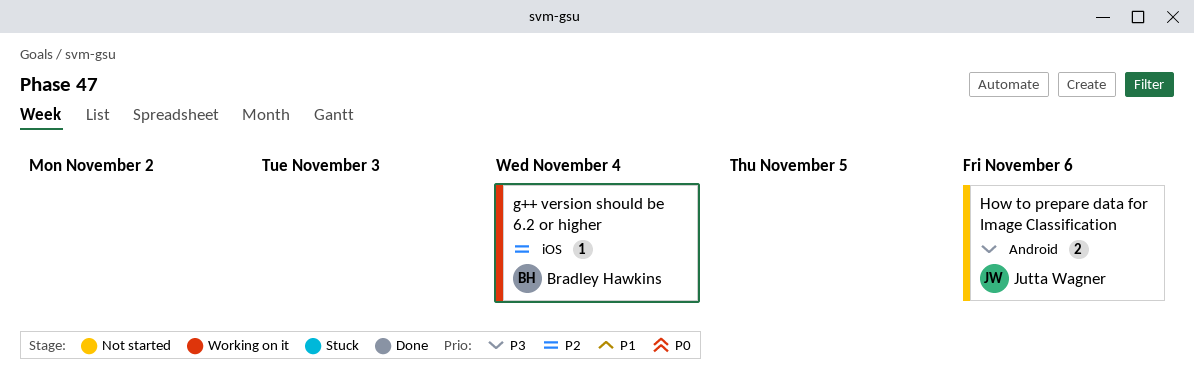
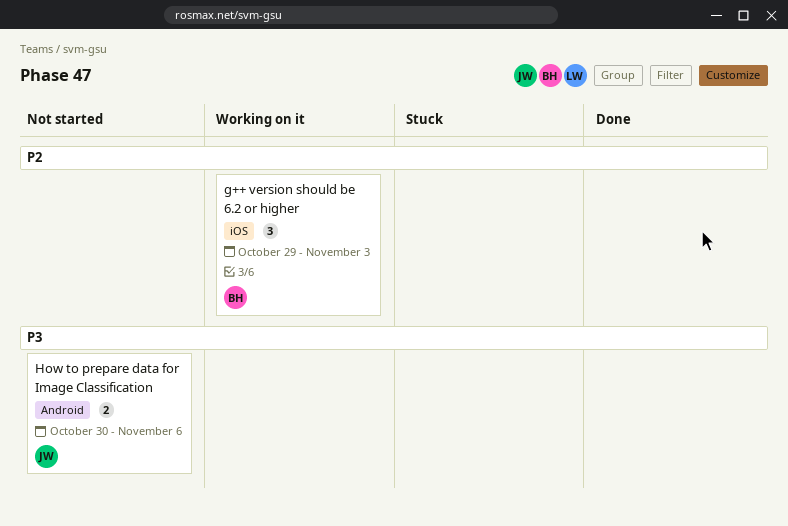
g++ version should be 6.2 or higher, estimate: 1 -> 3
g++ version should be 6.2 or higher, due: Nov 4 -> Nov 3

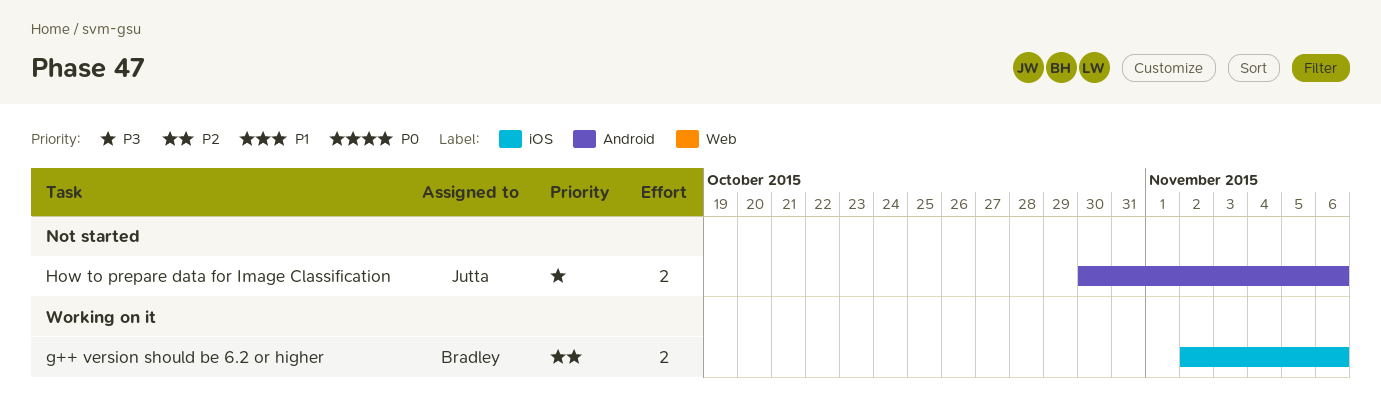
g++ version should be 6.2 or higher, estimate: 3 -> 2
g++ version should be 6.2 or higher, start: Oct 29 -> Nov 2
g++ version should be 6.2 or higher, due: Nov 3 -> Nov 6

